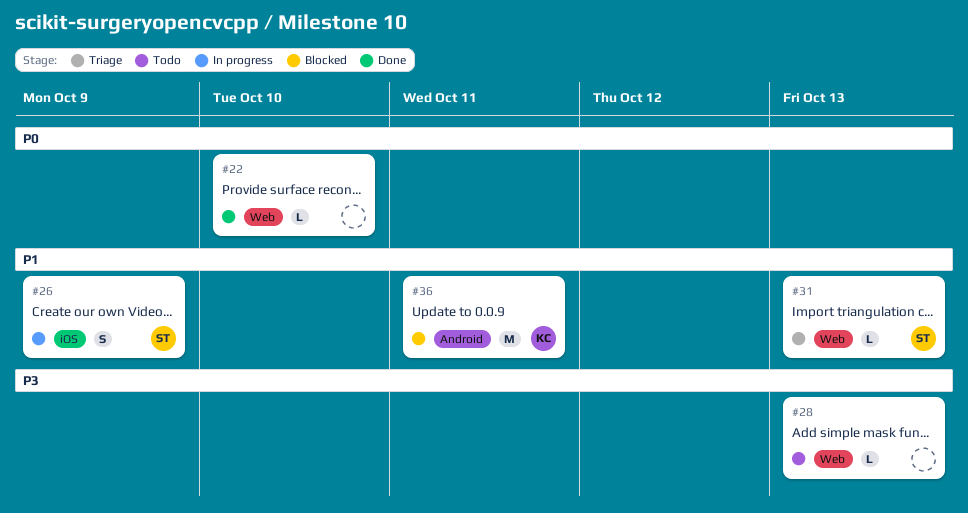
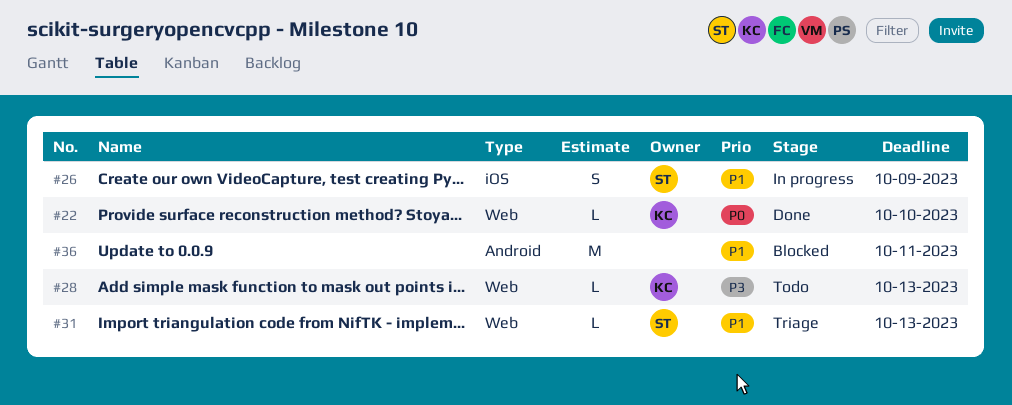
#22, owner: none -> KC
#28, owner: none -> KC
#36, owner: KC -> none

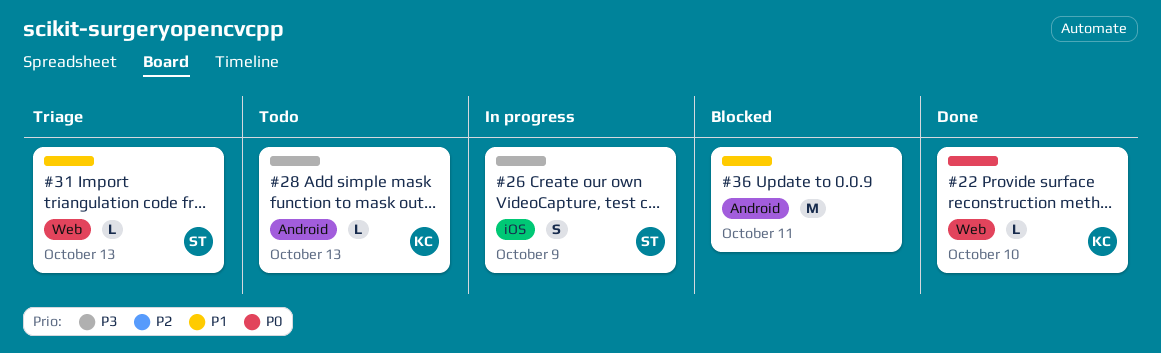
#26, priority: P1 -> P3
#28, label: Web -> Android

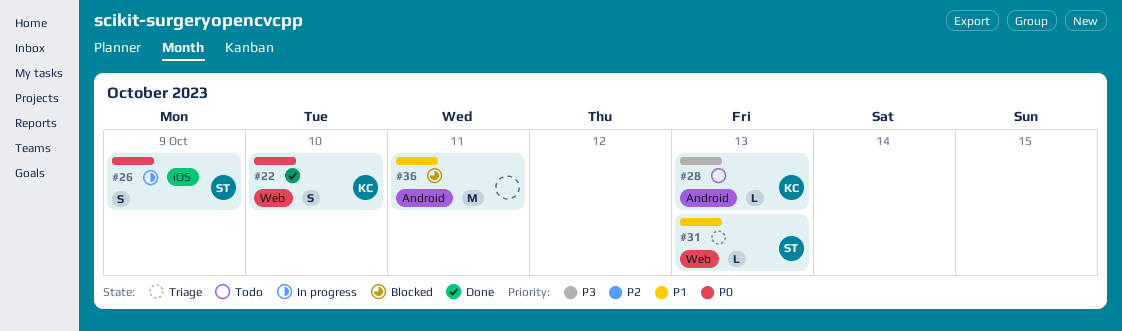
#22, estimate: L -> S
#26, priority: P3 -> P0

